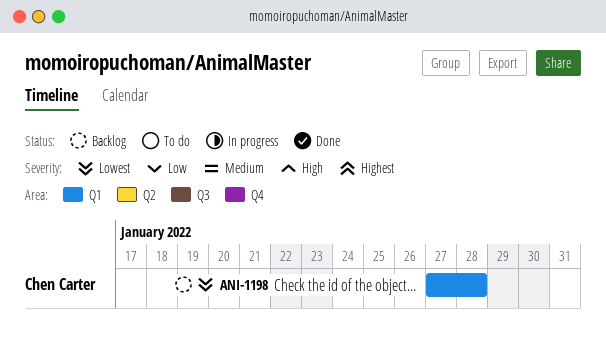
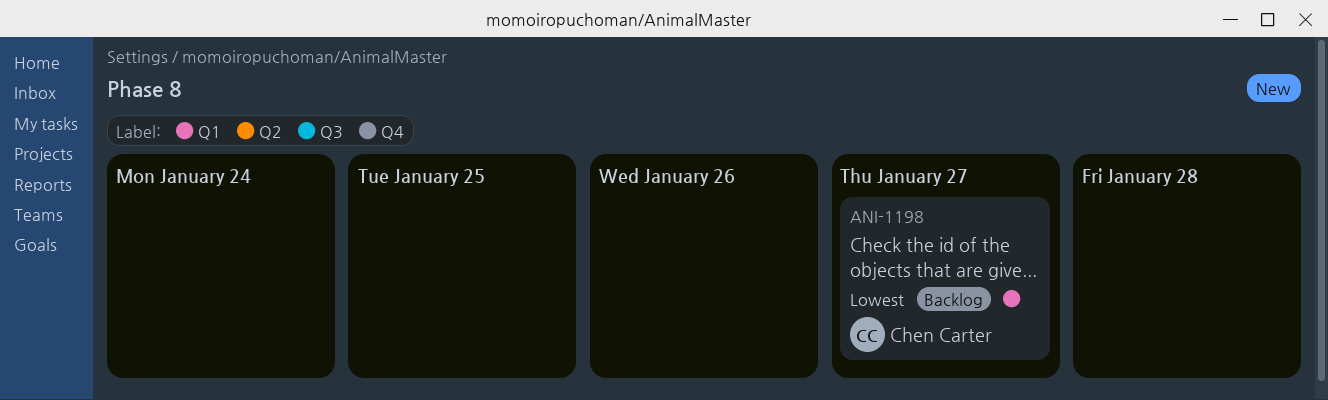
ANI-1198, due: Jan 28 -> Jan 27

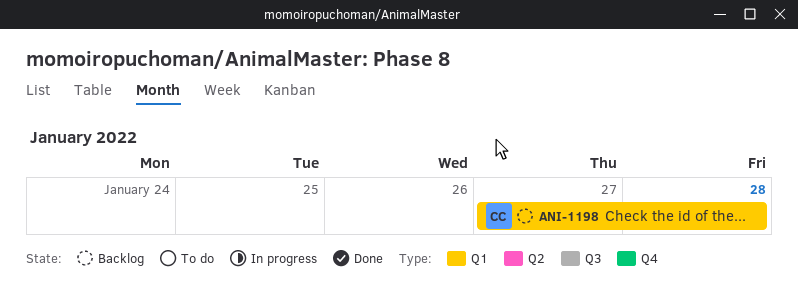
ANI-1198, due: Jan 27 -> Jan 28

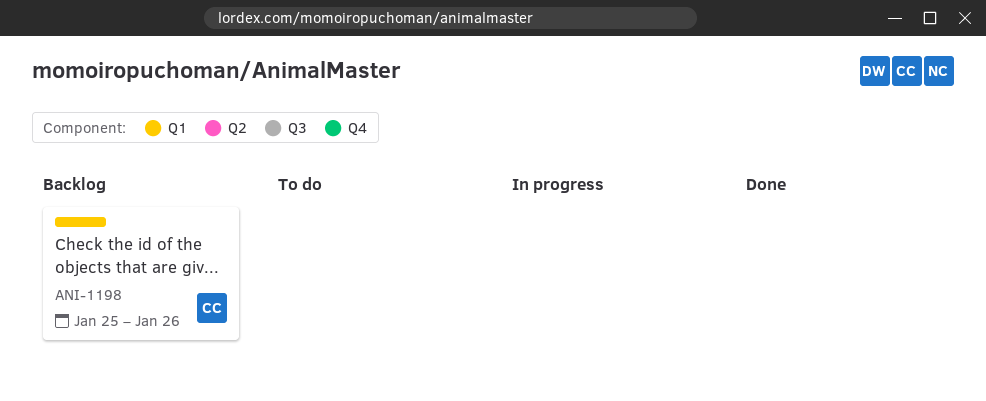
ANI-1198, start: Jan 27 -> Jan 25
ANI-1198, due: Jan 28 -> Jan 26

